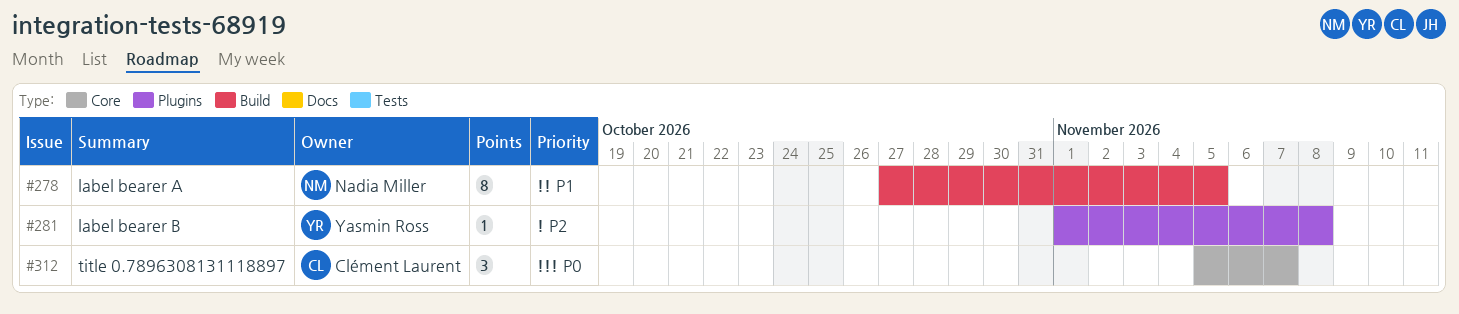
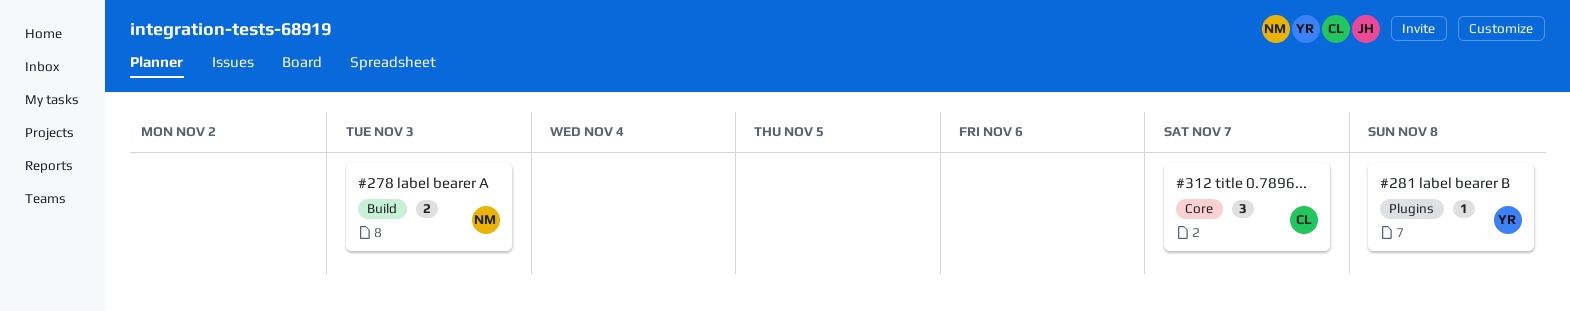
#278, estimate: 8 -> 2
#278, due: Nov 5 -> Nov 3

